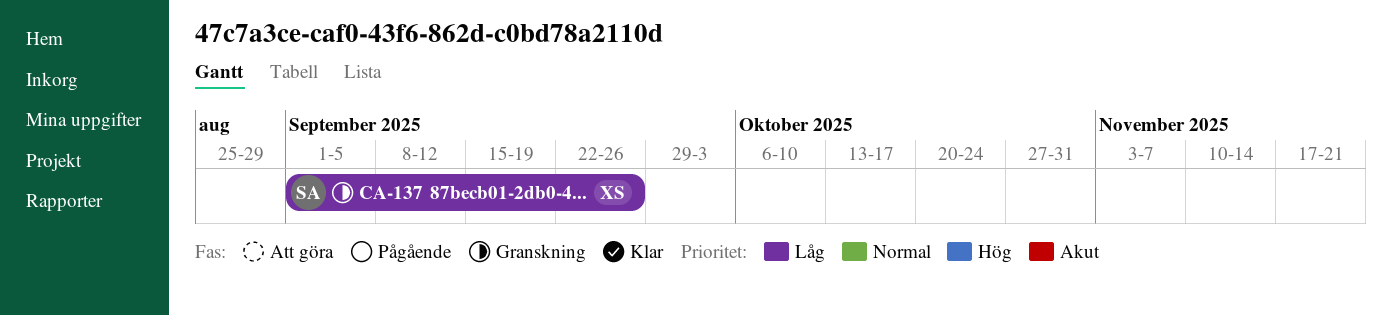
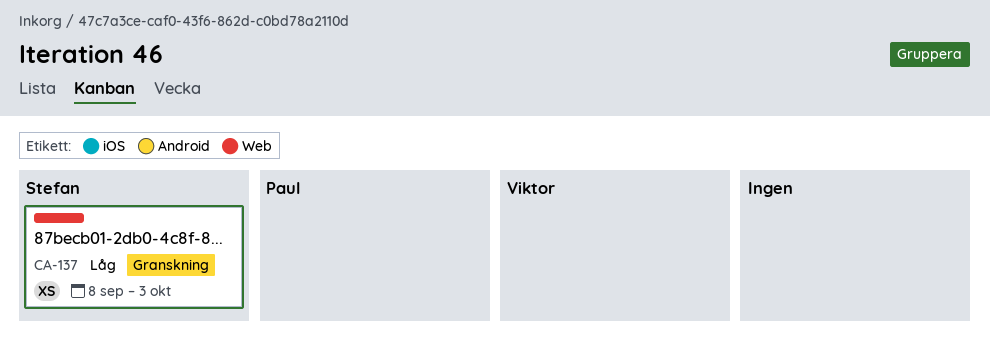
CA-137, start: Sep 1 -> Sep 8
CA-137, due: Sep 26 -> Oct 3

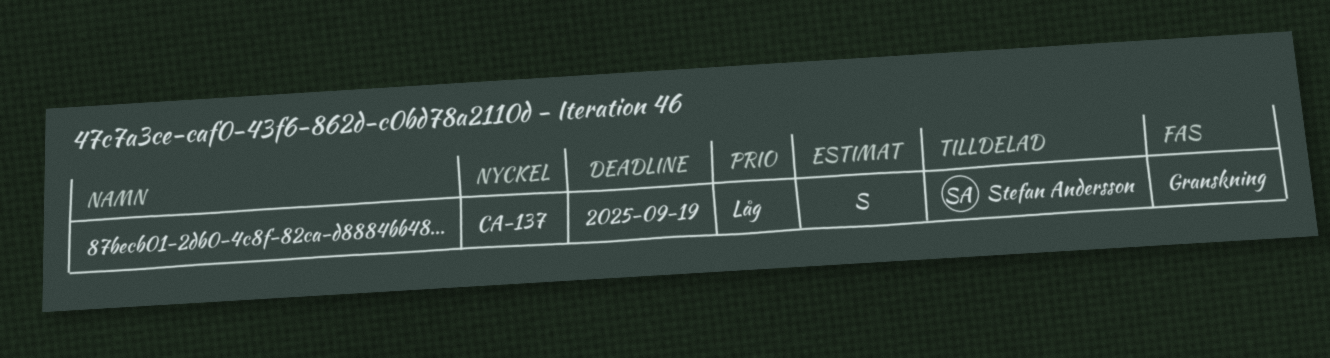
CA-137, estimate: XS -> S
CA-137, due: Oct 3 -> Sep 19

